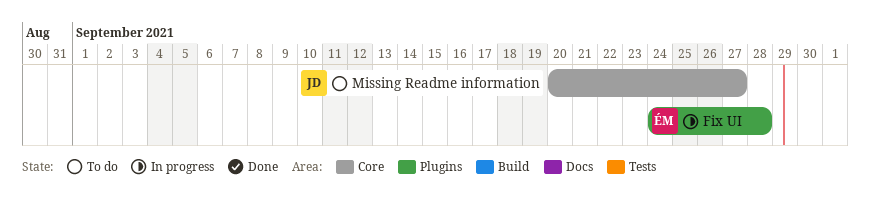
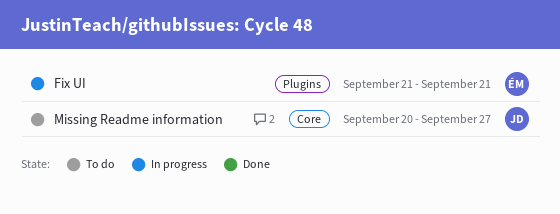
Fix UI, start: Sep 24 -> Sep 21
Fix UI, due: Sep 28 -> Sep 21

